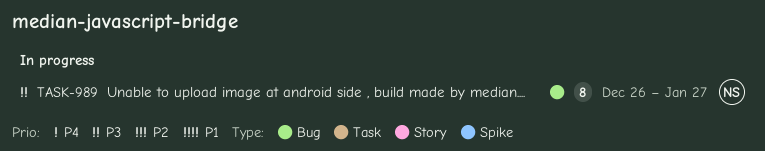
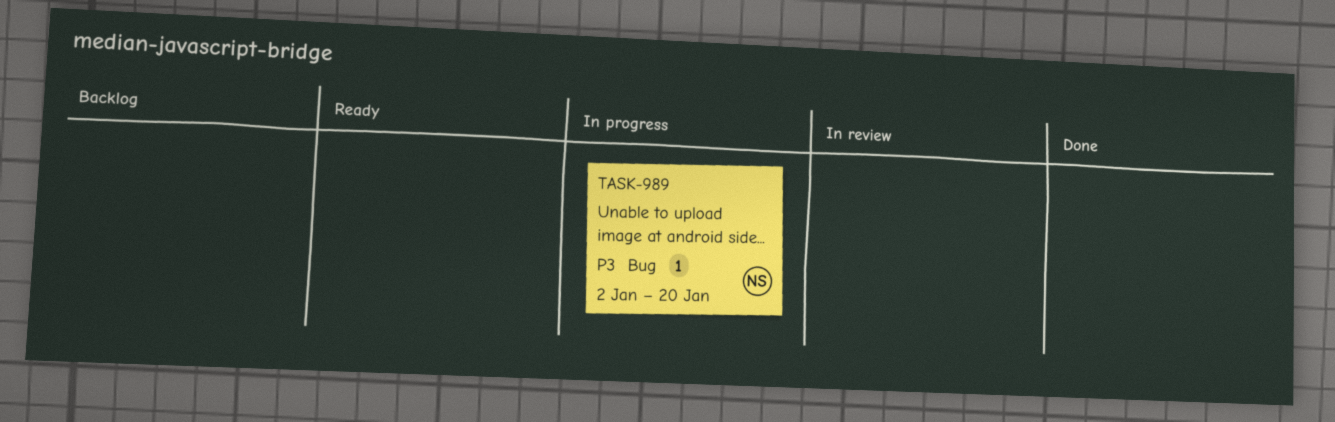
TASK-989, estimate: 8 -> 1
TASK-989, start: Dec 26 -> Jan 2
TASK-989, due: Jan 27 -> Jan 20

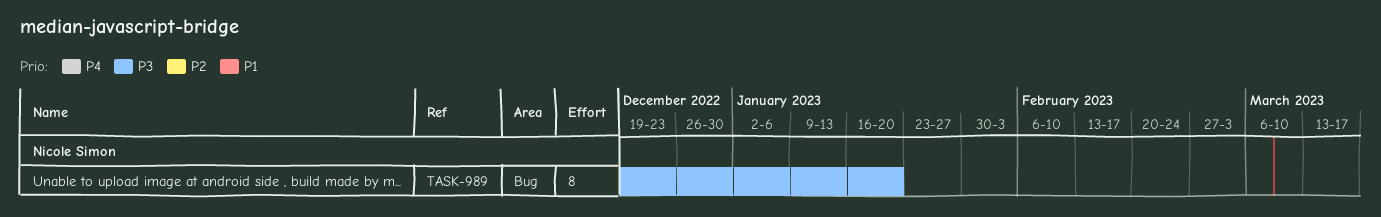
TASK-989, estimate: 1 -> 8
TASK-989, start: Jan 2 -> Dec 19

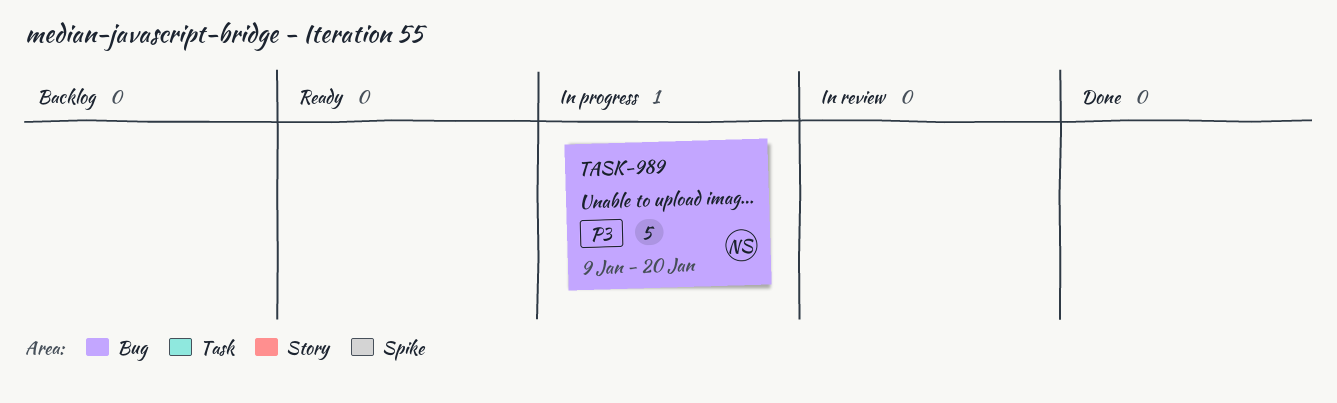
TASK-989, estimate: 8 -> 5
TASK-989, start: Dec 19 -> Jan 9

